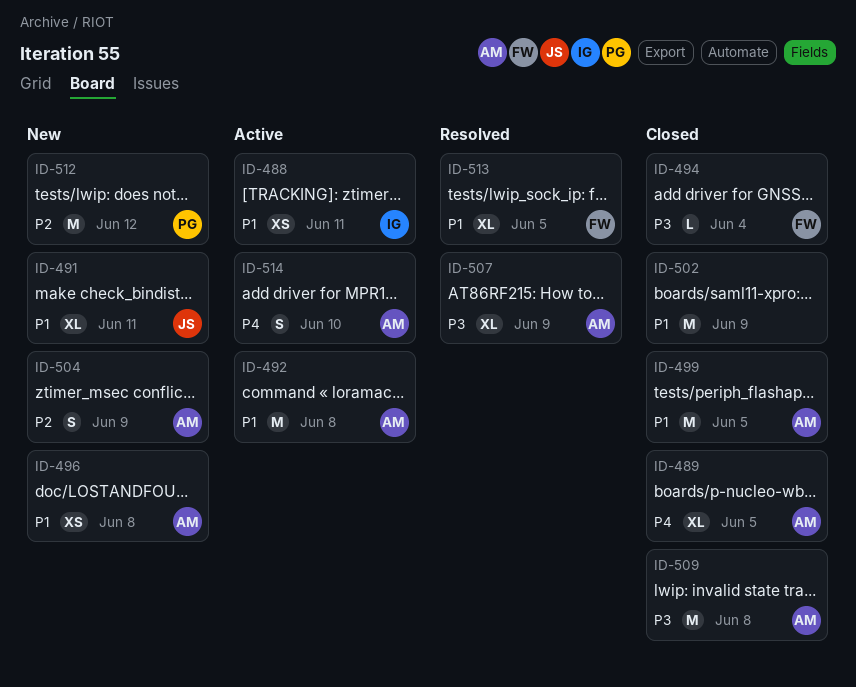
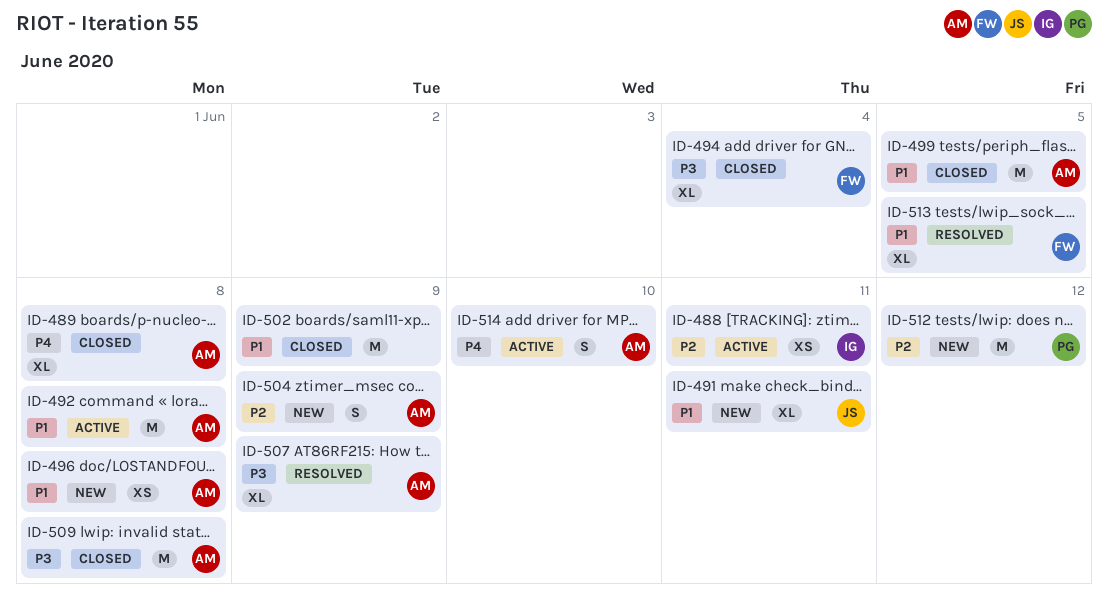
ID-488, priority: P1 -> P2
ID-489, due: Jun 5 -> Jun 8
ID-494, estimate: L -> XL

